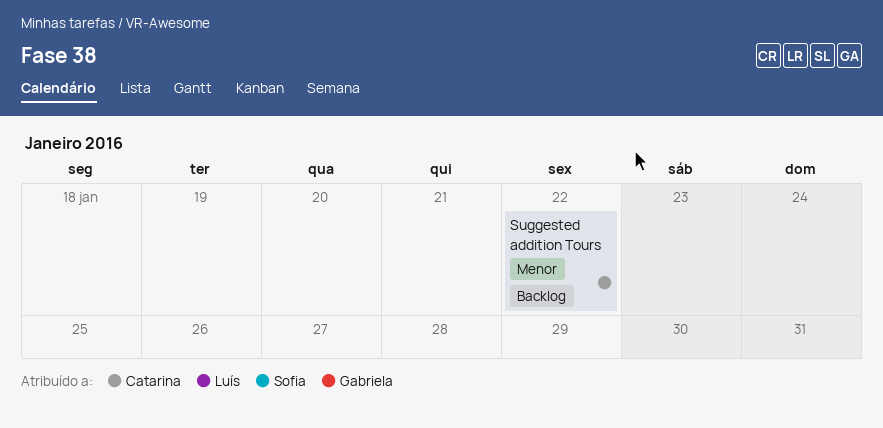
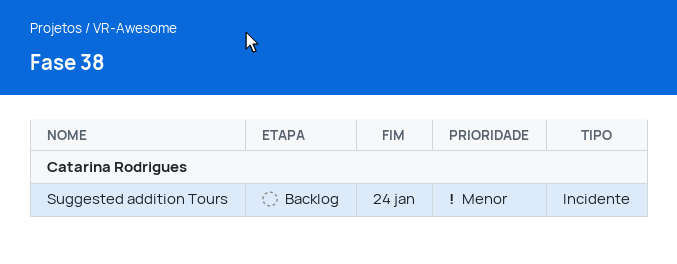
Suggested addition Tours, due: Jan 22 -> Jan 24

